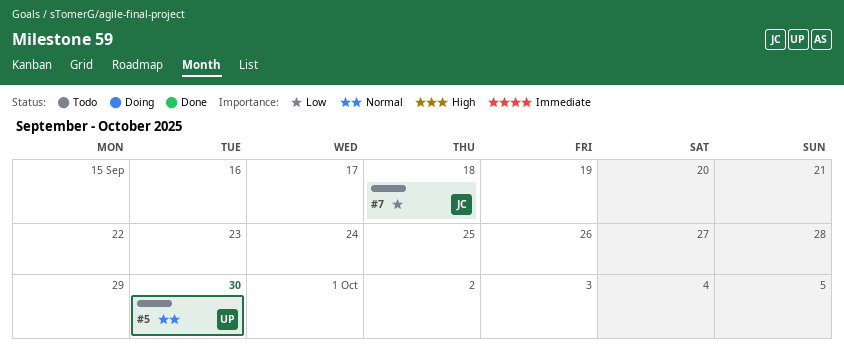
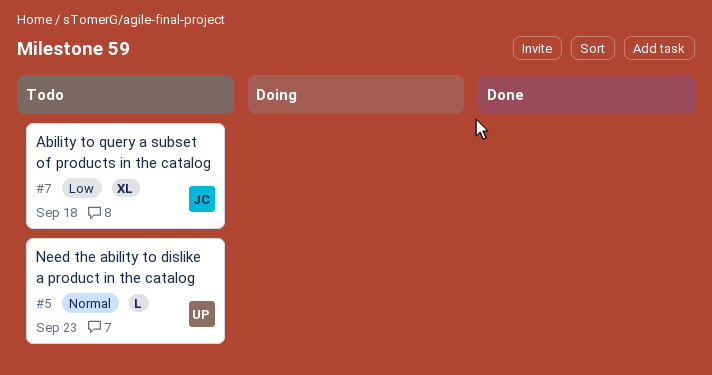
#5, due: Sep 30 -> Sep 23

